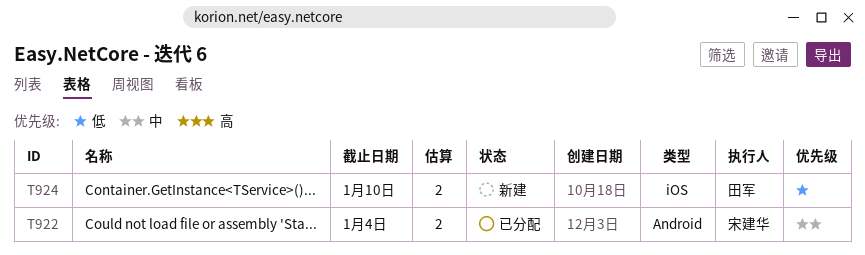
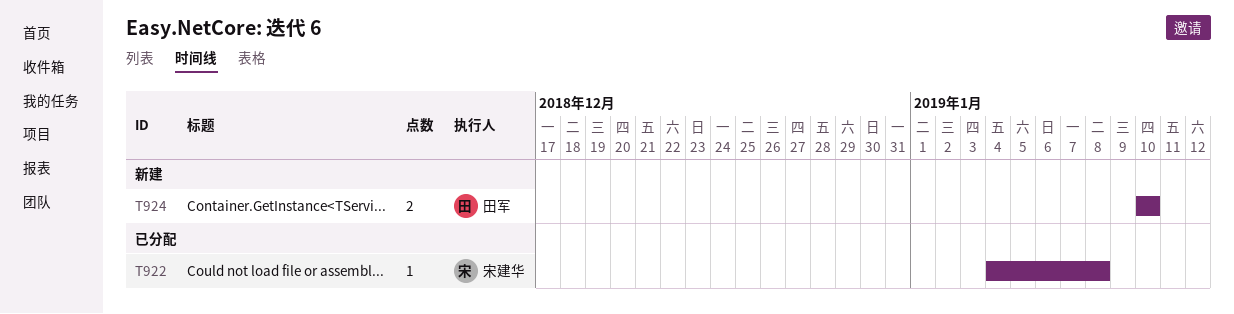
T922, estimate: 2 -> 1
T922, due: Jan 4 -> Jan 8

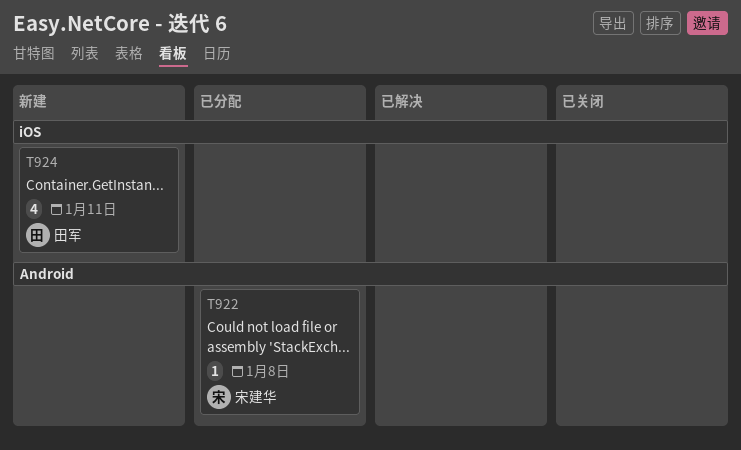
T924, estimate: 2 -> 4
T924, due: Jan 10 -> Jan 11

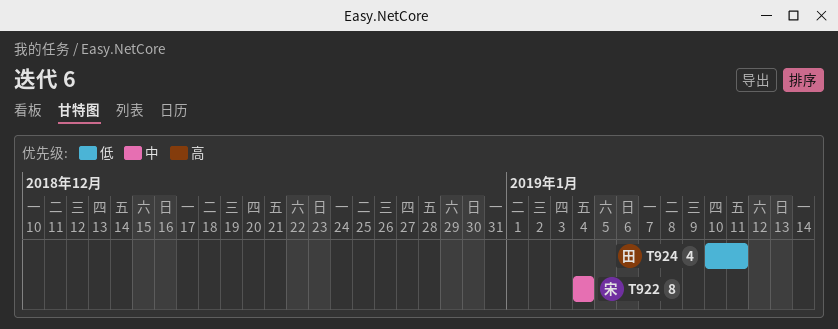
T922, estimate: 1 -> 8
T922, due: Jan 8 -> Jan 4

